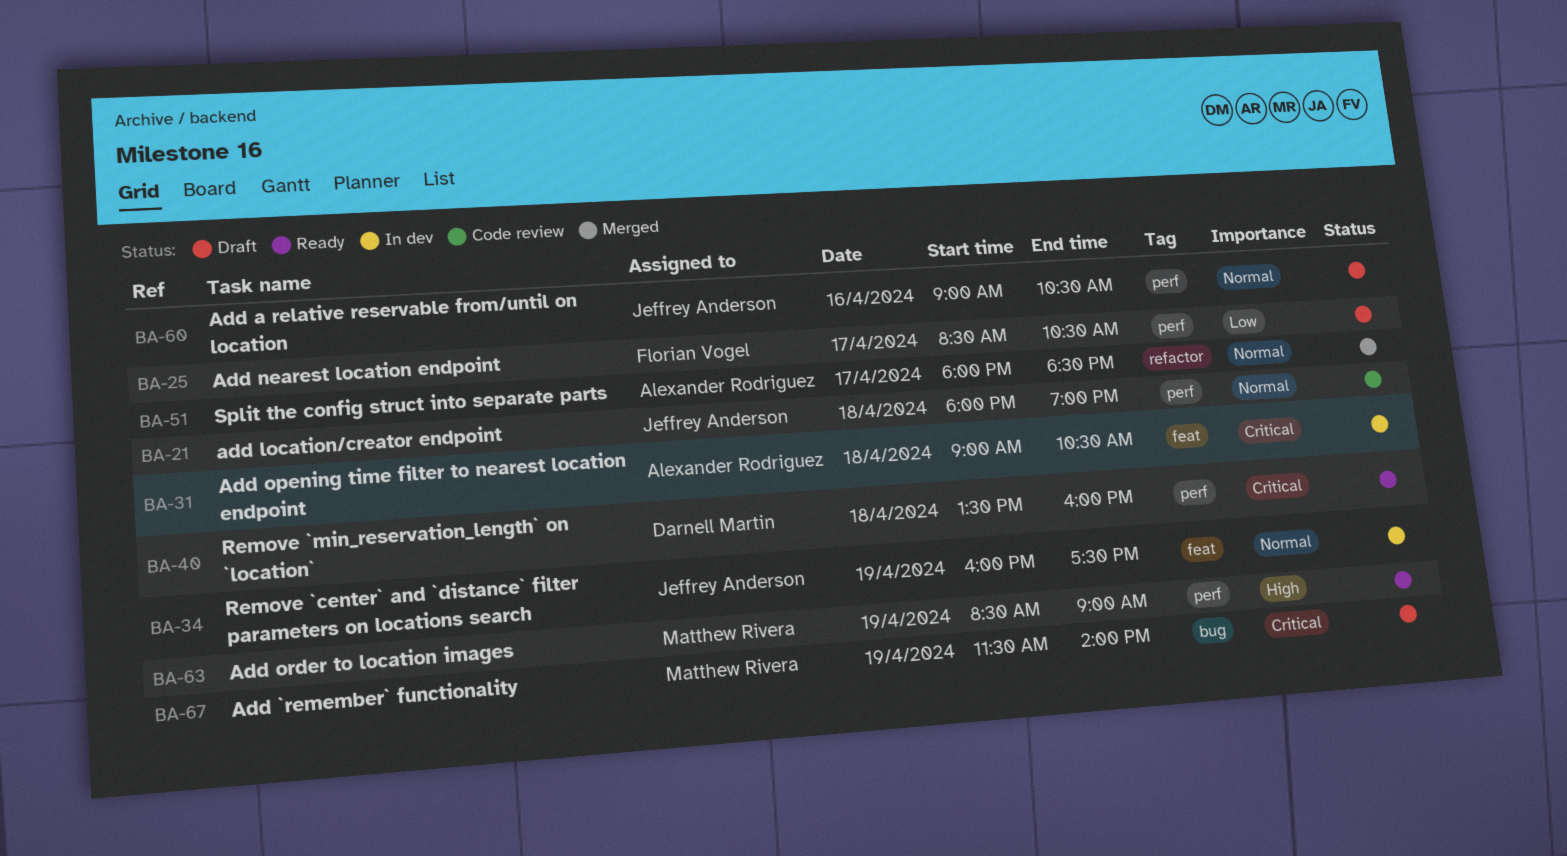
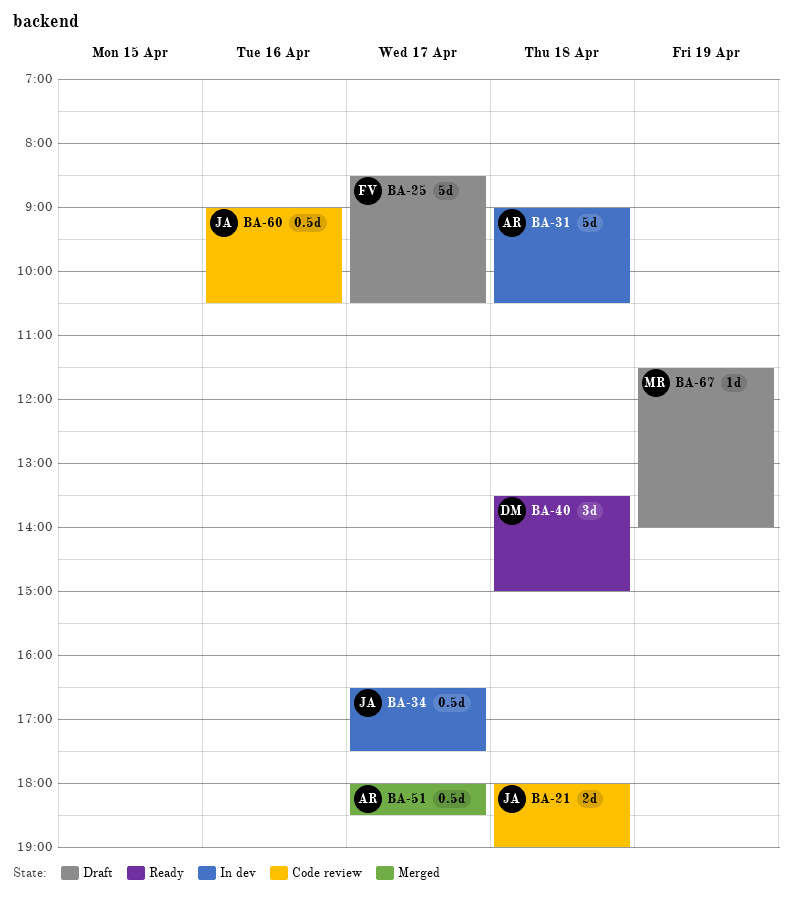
BA-34, day: Apr 19 -> Apr 17
BA-34, begins: 16:00 -> 16:30
BA-40, ends: 16:00 -> 15:00
BA-60, status: Draft -> Code review
BA-63: present -> none

